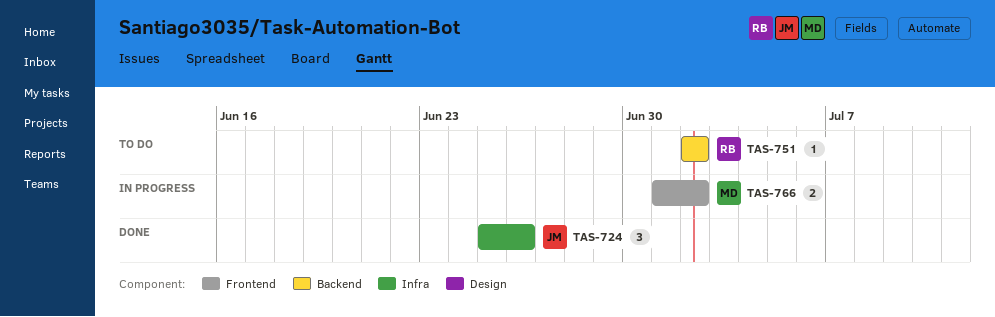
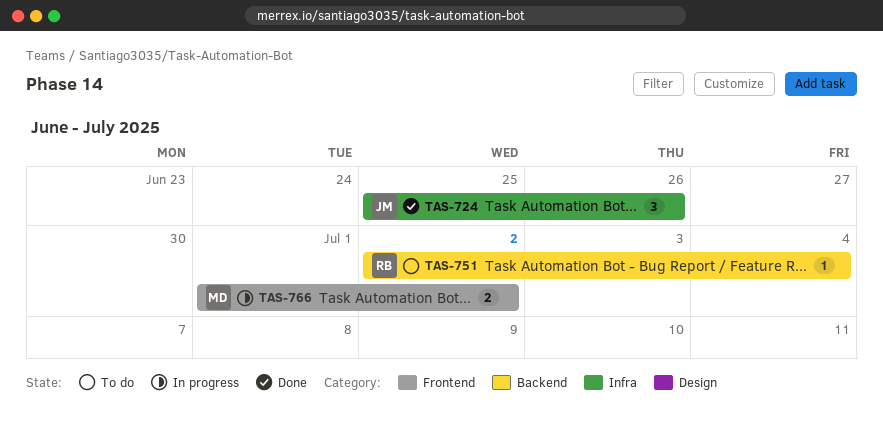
TAS-751, due: Jul 2 -> Jul 4

